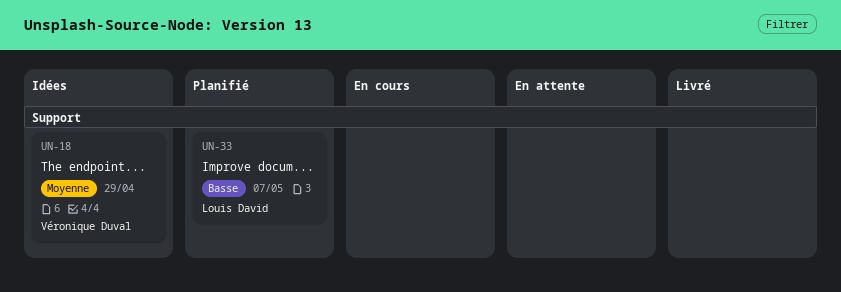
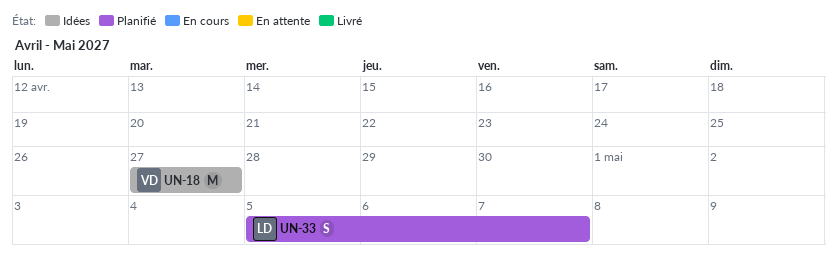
UN-18, due: Apr 29 -> Apr 27

